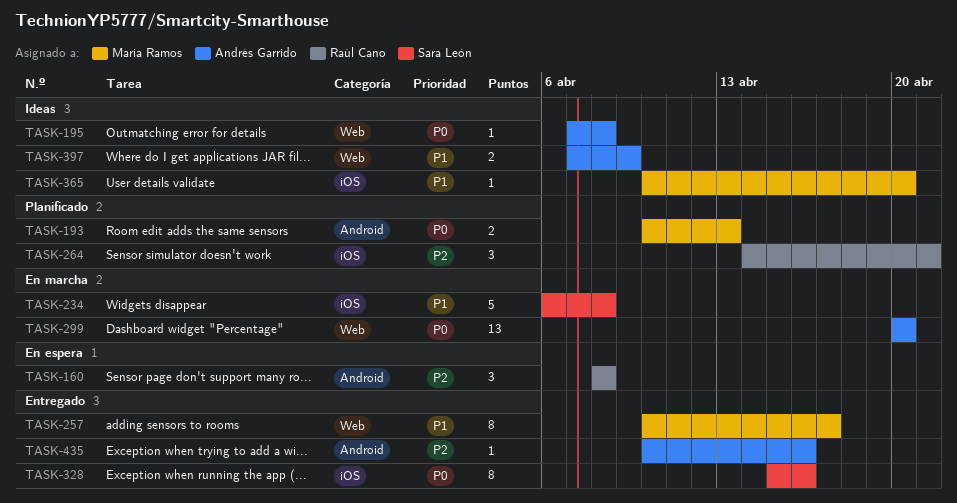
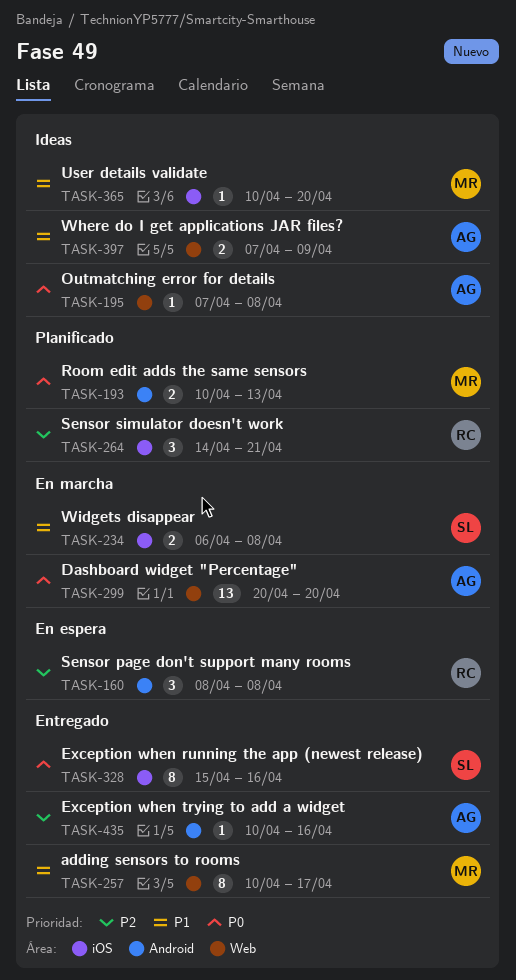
TASK-234, estimate: 5 -> 2

